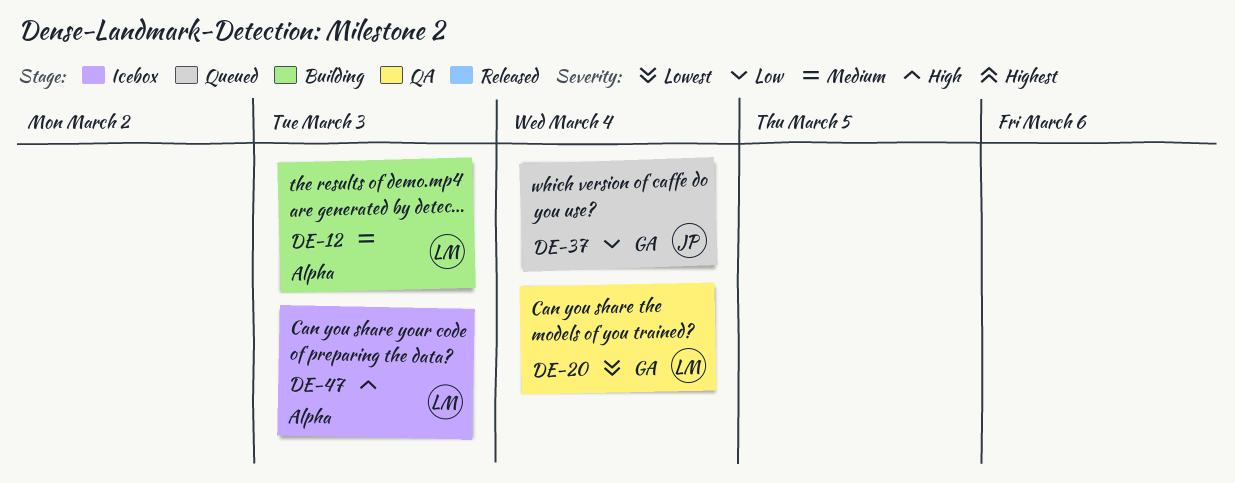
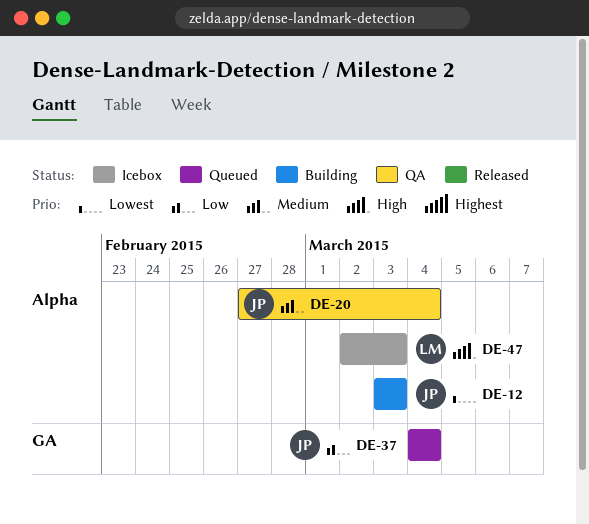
DE-12, owner: LM -> JP
DE-12, priority: Medium -> Lowest
DE-20, owner: LM -> JP
DE-20, priority: Lowest -> Medium
DE-20, label: GA -> Alpha

